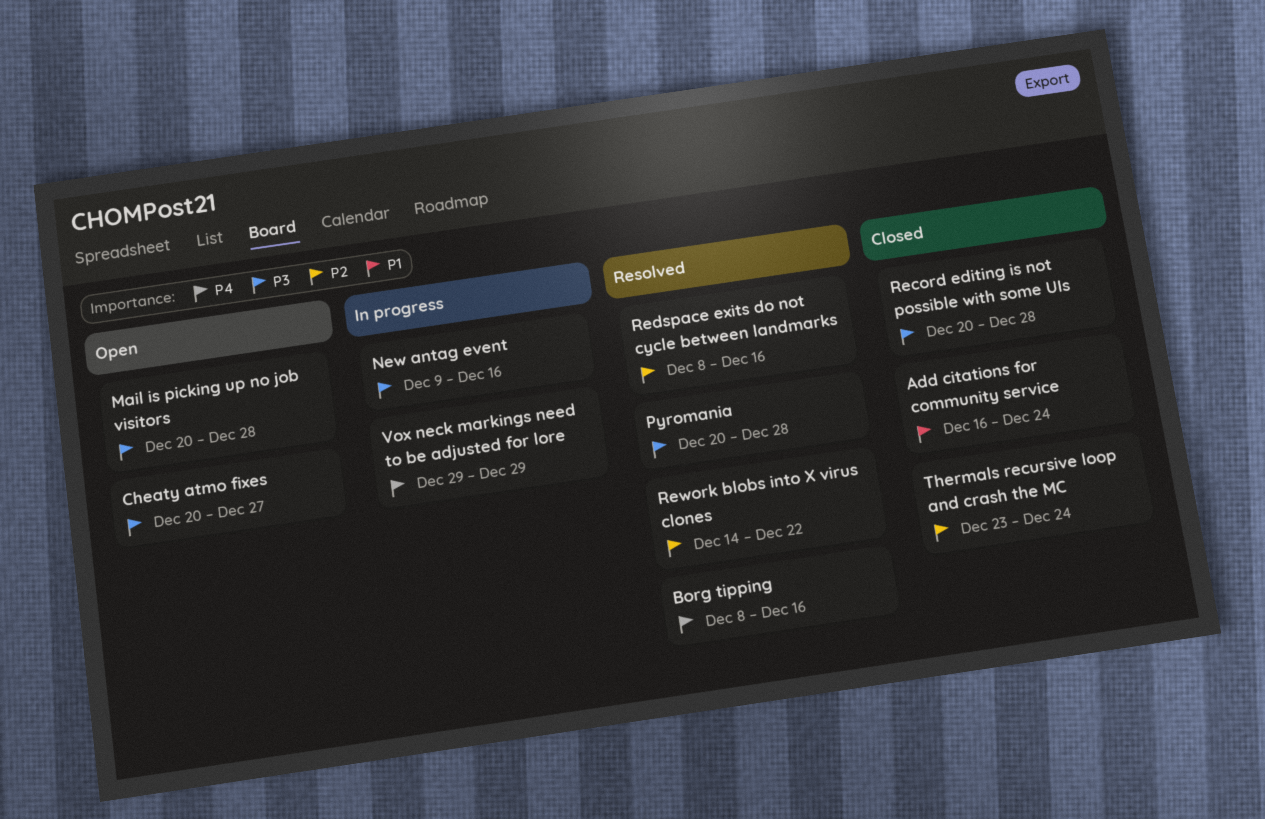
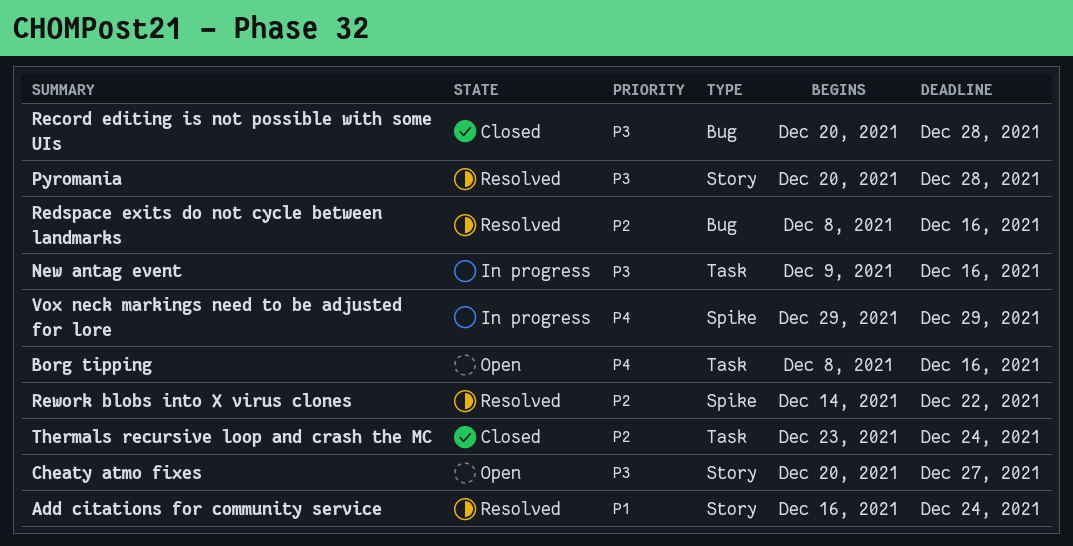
Add citations for community service, status: Closed -> Resolved
Borg tipping, status: Resolved -> Open
Mail is picking up no job visitors: present -> none

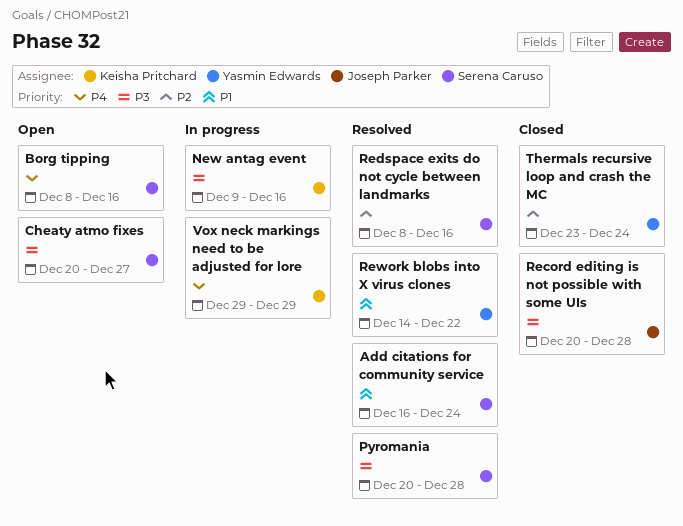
Rework blobs into X virus clones, priority: P2 -> P1

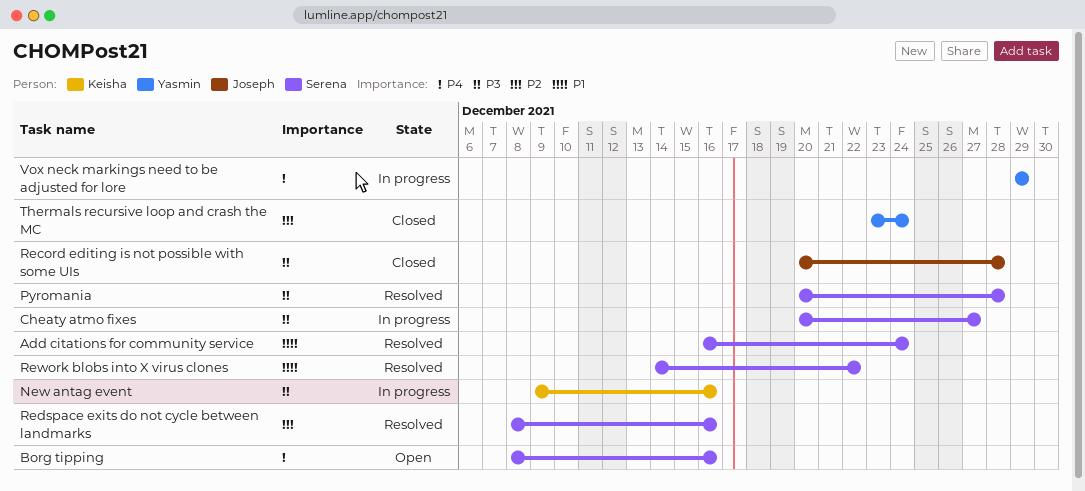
Cheaty atmo fixes, status: Open -> In progress
Rework blobs into X virus clones, owner: Yasmin Edwards -> Serena Caruso
Vox neck markings need to be adjusted for lore, owner: Keisha Pritchard -> Yasmin Edwards

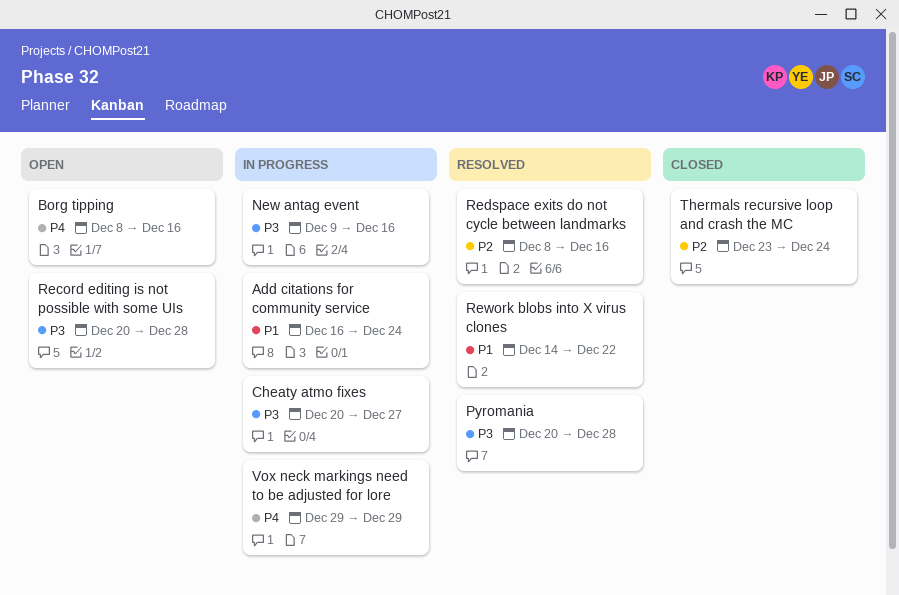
Add citations for community service, status: Resolved -> In progress
Record editing is not possible with some UIs, status: Closed -> Open

